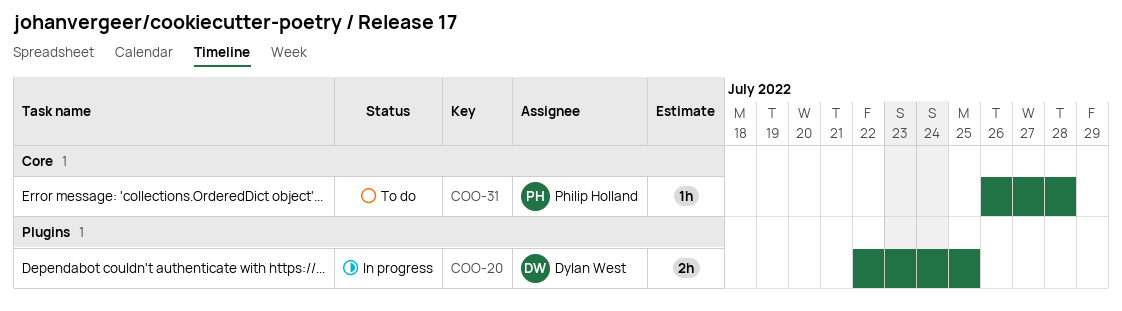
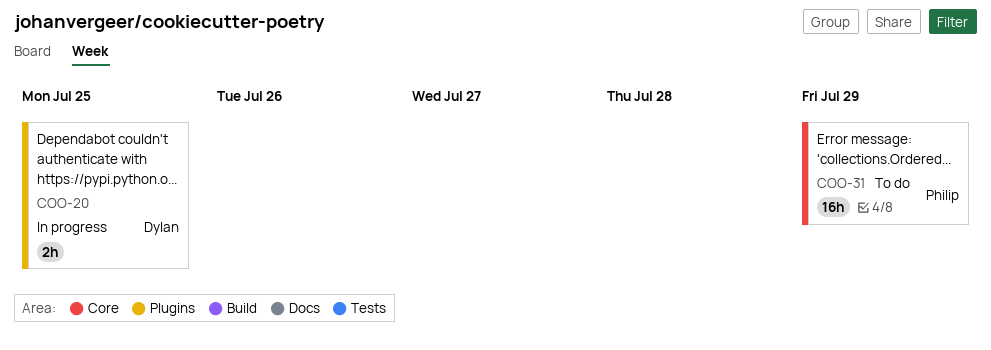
COO-31, estimate: 1h -> 16h
COO-31, due: Jul 28 -> Jul 29

